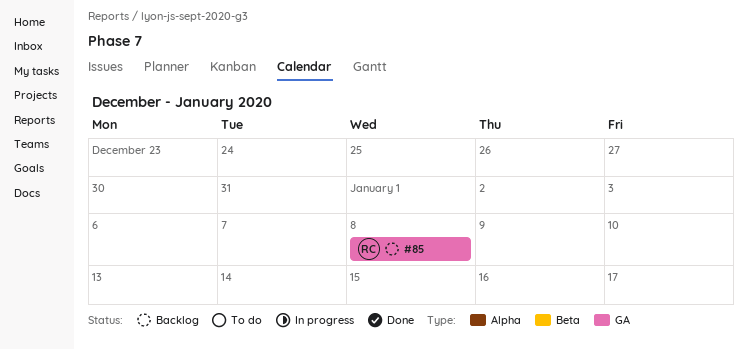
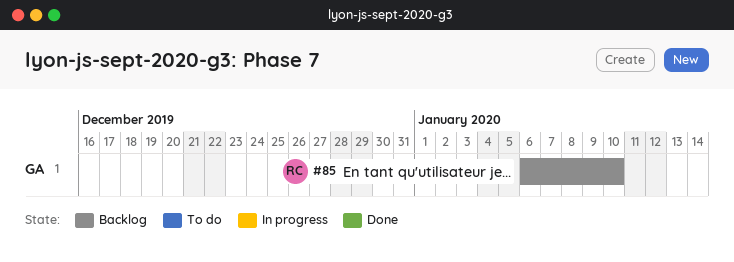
#85, start: Jan 8 -> Jan 6
#85, due: Jan 8 -> Jan 10

